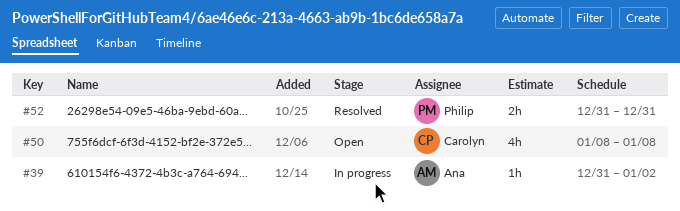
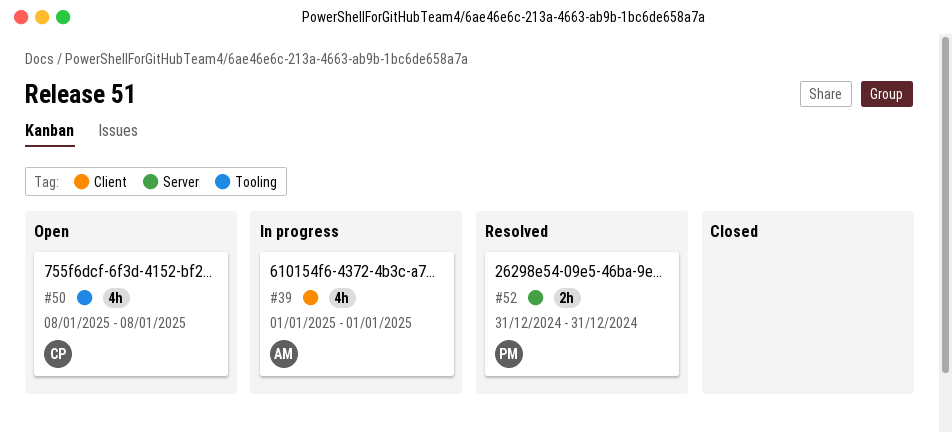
#39, estimate: 1h -> 4h
#39, start: Dec 31 -> Jan 1
#39, due: Jan 2 -> Jan 1

